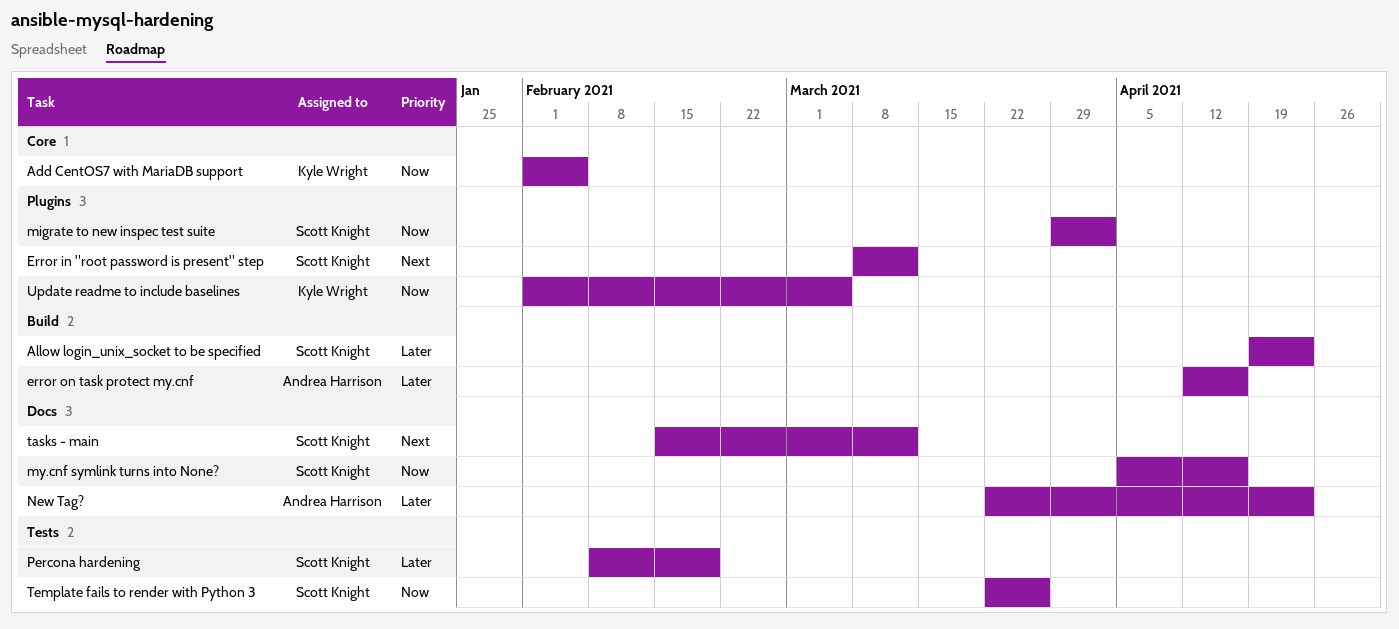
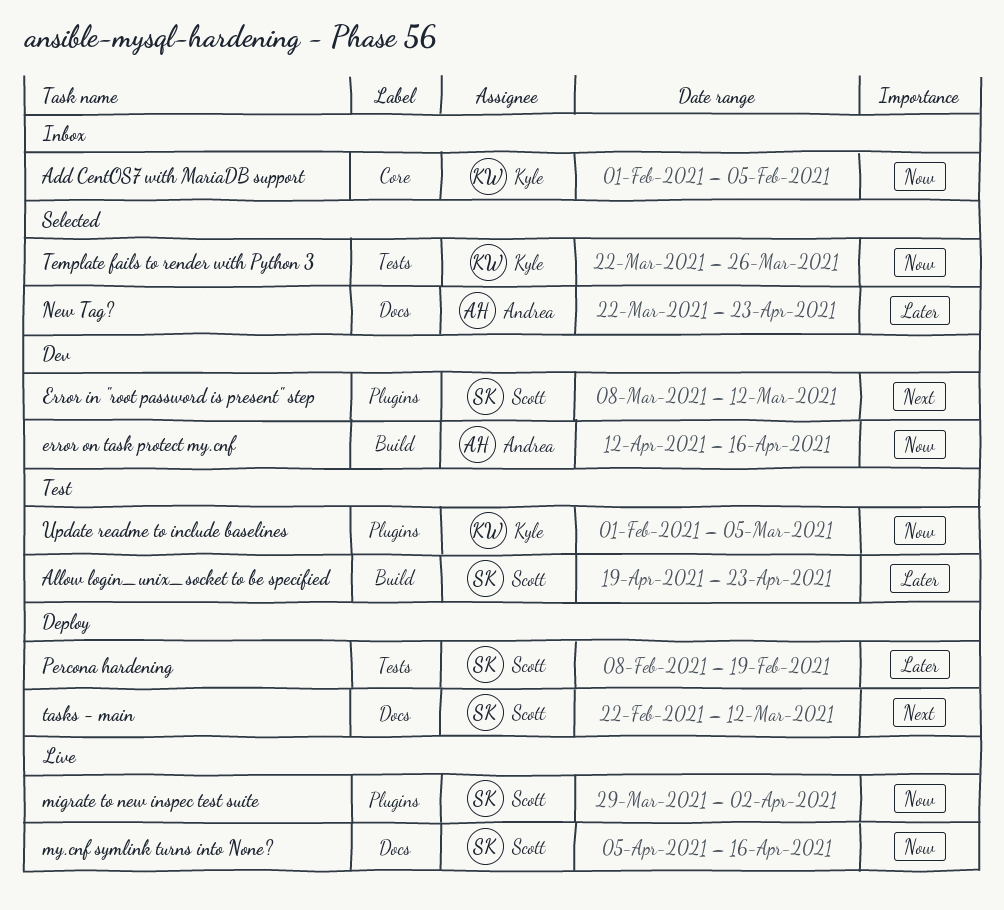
error on task protect my.cnf, priority: Later -> Now
tasks - main, start: Feb 15 -> Feb 22
Template fails to render with Python 3, owner: Scott Knight -> Kyle Wright

